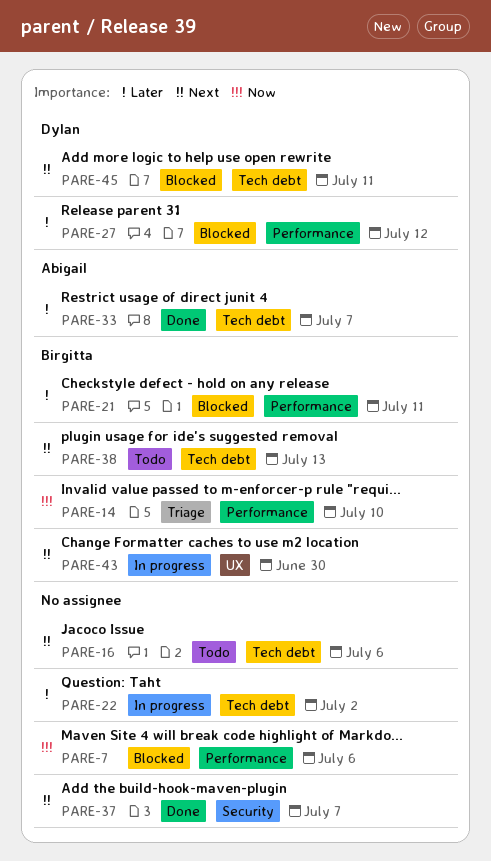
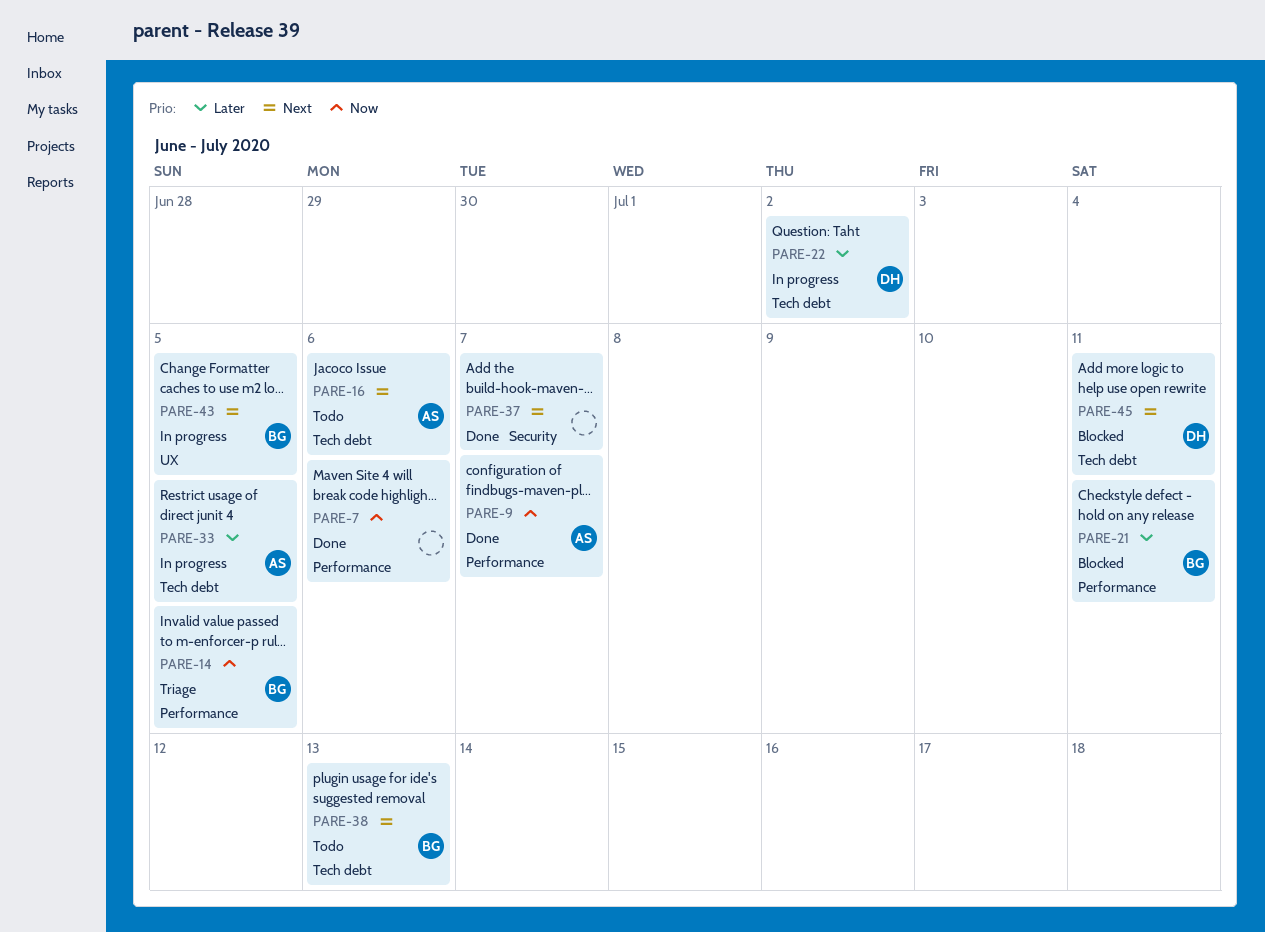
PARE-7, status: Blocked -> Done
PARE-9: none -> present
PARE-14, due: Jul 10 -> Jul 5
PARE-16, owner: none -> Abigail
PARE-22, owner: none -> Dylan
PARE-27: present -> none
PARE-33, status: Done -> In progress
PARE-33, due: Jul 7 -> Jul 5
PARE-43, due: Jun 30 -> Jul 5

